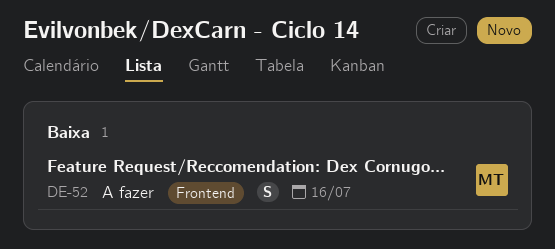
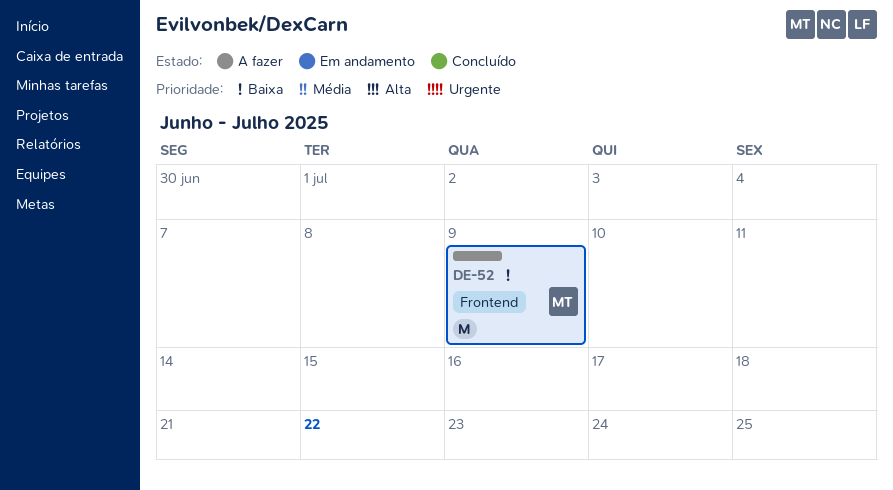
DE-52, estimate: S -> M
DE-52, due: Jul 16 -> Jul 9

